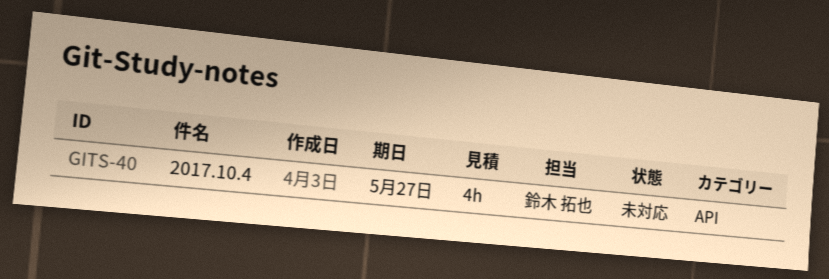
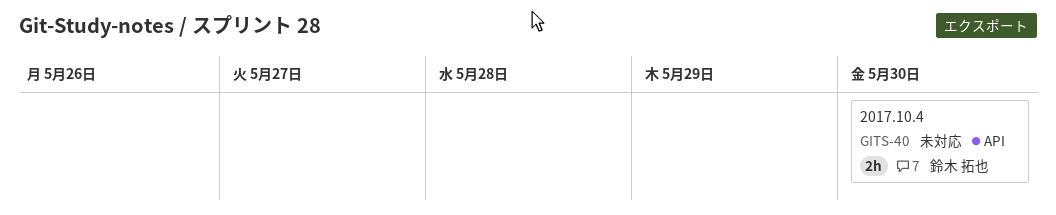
GITS-40, estimate: 4h -> 2h
GITS-40, due: May 27 -> May 30

